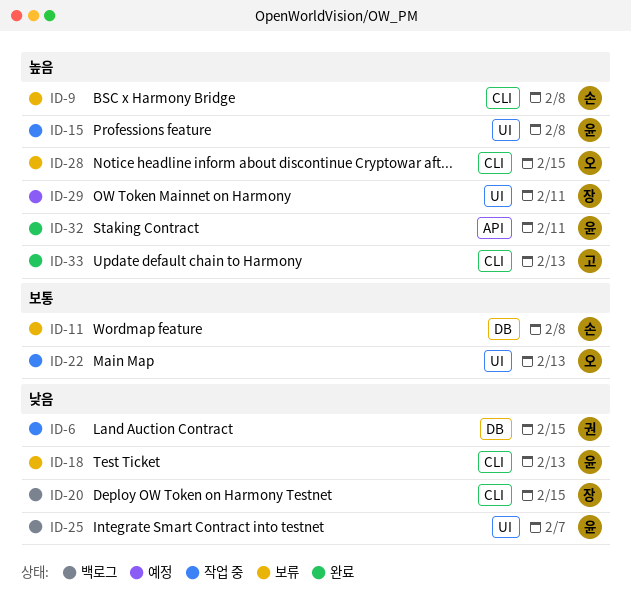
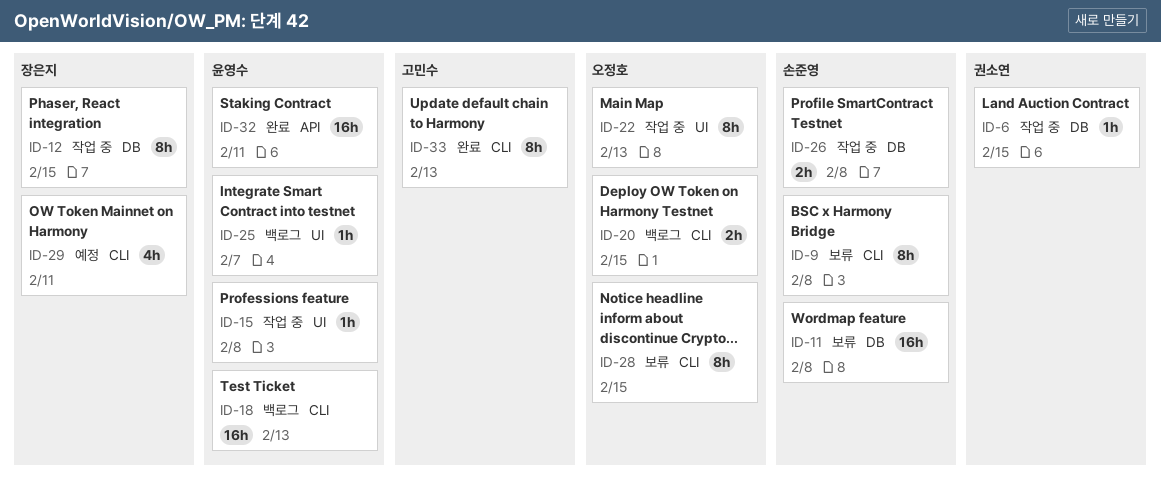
ID-12: none -> present
ID-18, status: 보류 -> 백로그
ID-20, owner: 장은지 -> 오정호
ID-26: none -> present
ID-29, label: UI -> CLI

